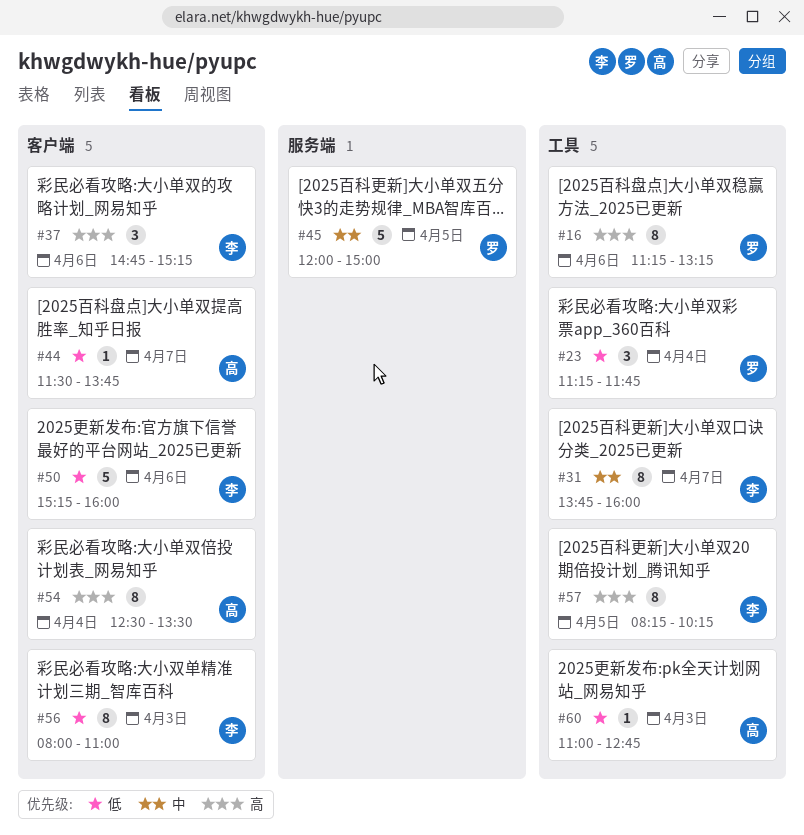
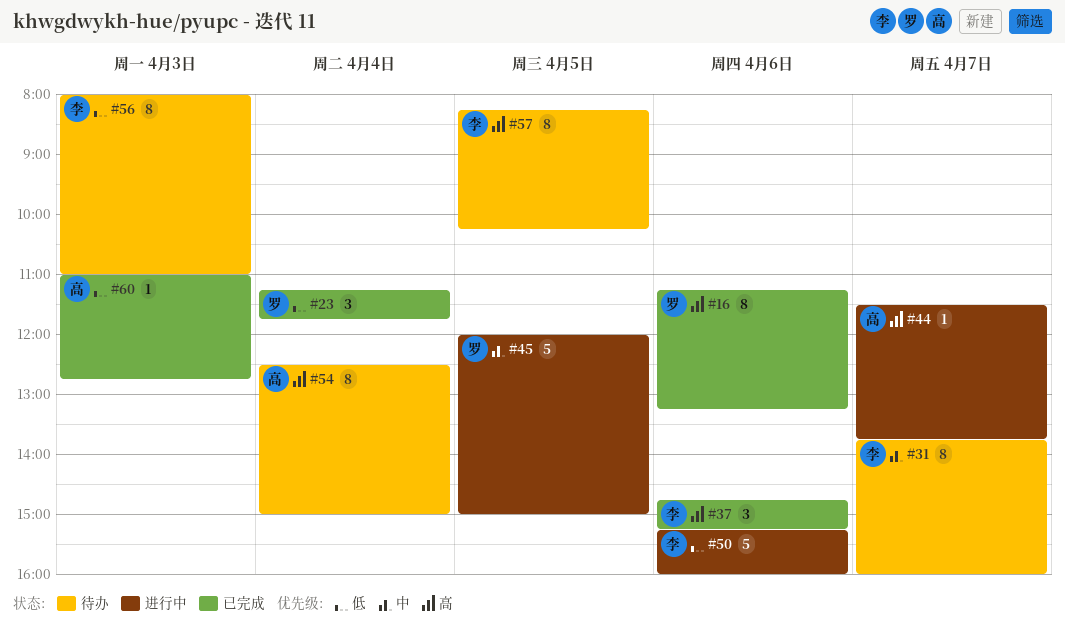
#44, priority: 低 -> 高
#54, ends: 13:30 -> 15:00

